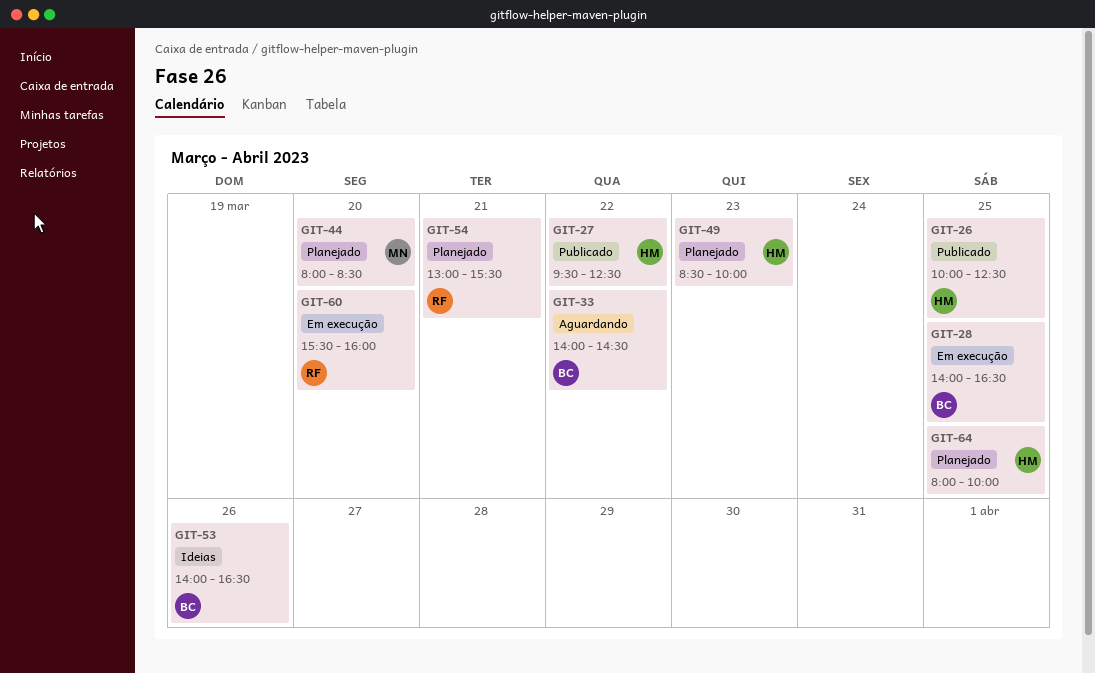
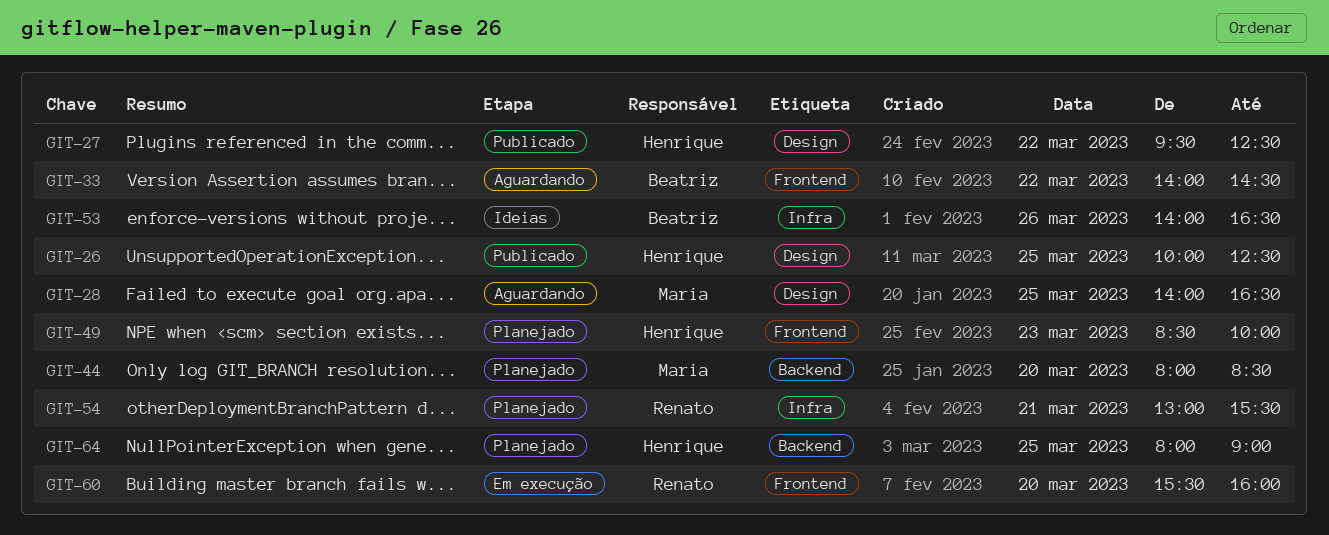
GIT-28, status: Em execução -> Aguardando
GIT-28, owner: Beatriz -> Maria
GIT-64, ends: 10:00 -> 09:00

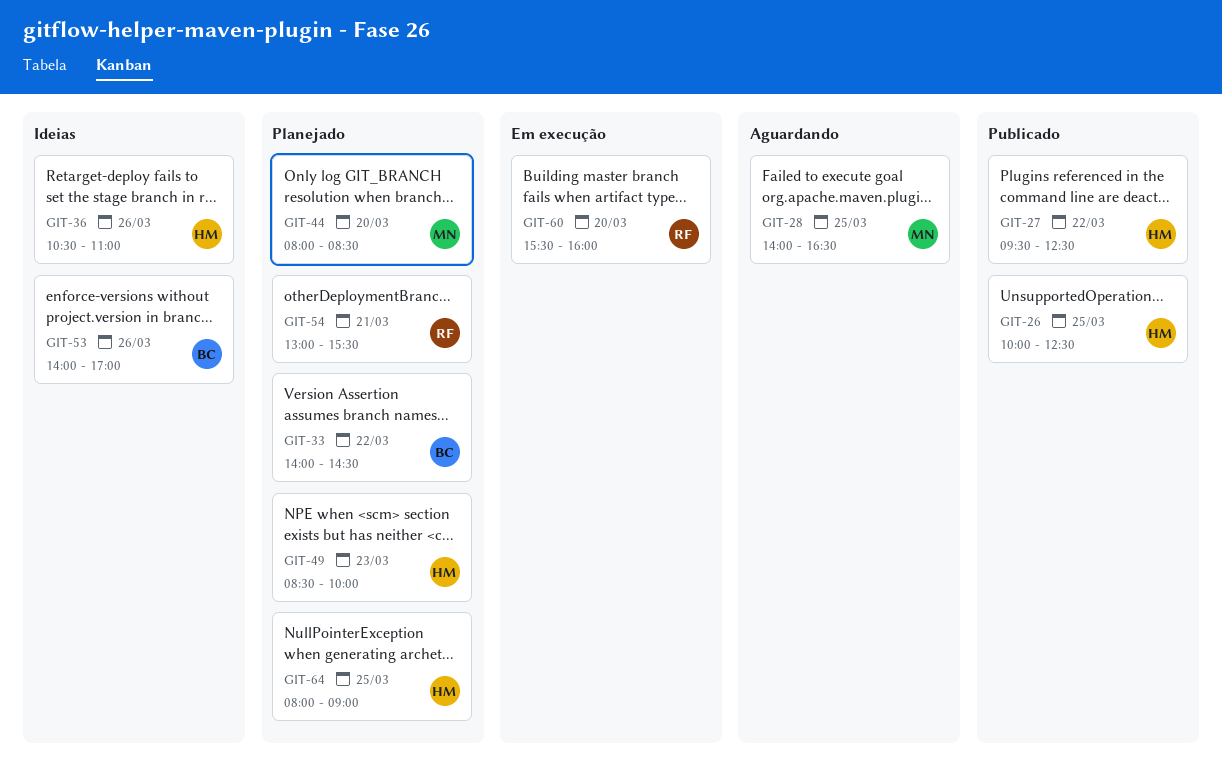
GIT-33, status: Aguardando -> Planejado
GIT-36: none -> present
GIT-53, ends: 16:30 -> 17:00

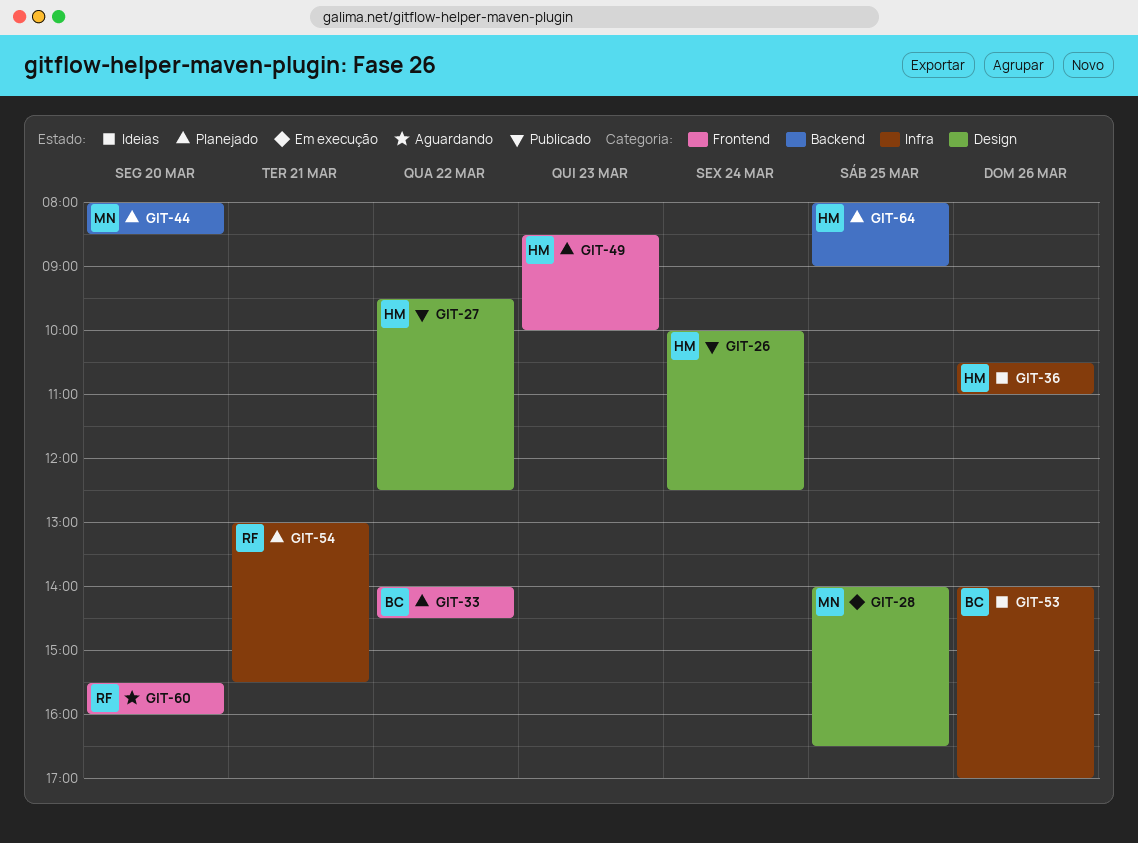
GIT-26, day: Mar 25 -> Mar 24
GIT-28, status: Aguardando -> Em execução
GIT-60, status: Em execução -> Aguardando

